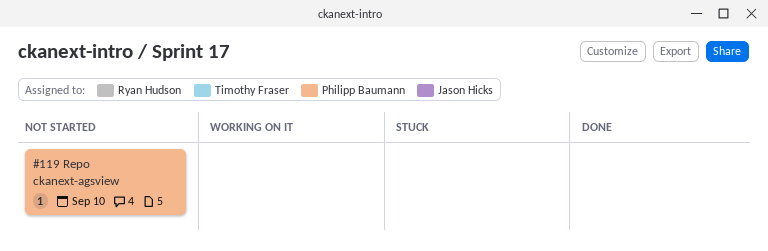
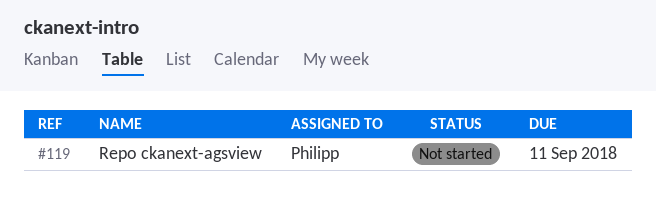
#119, due: Sep 10 -> Sep 11

